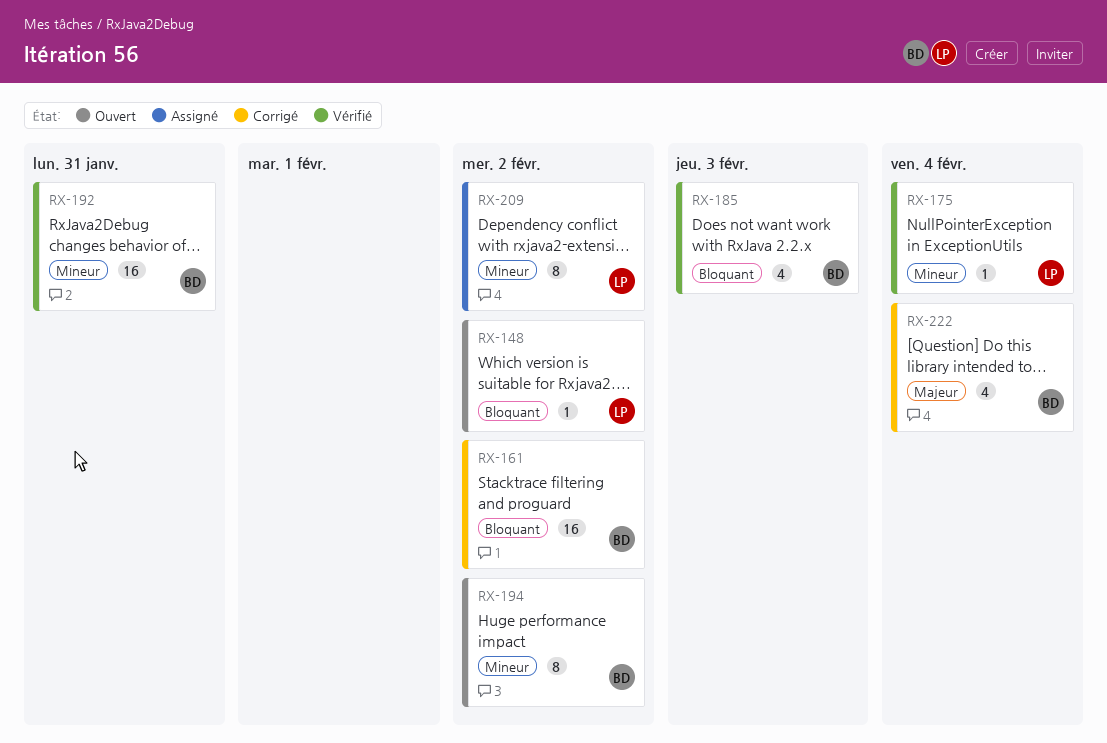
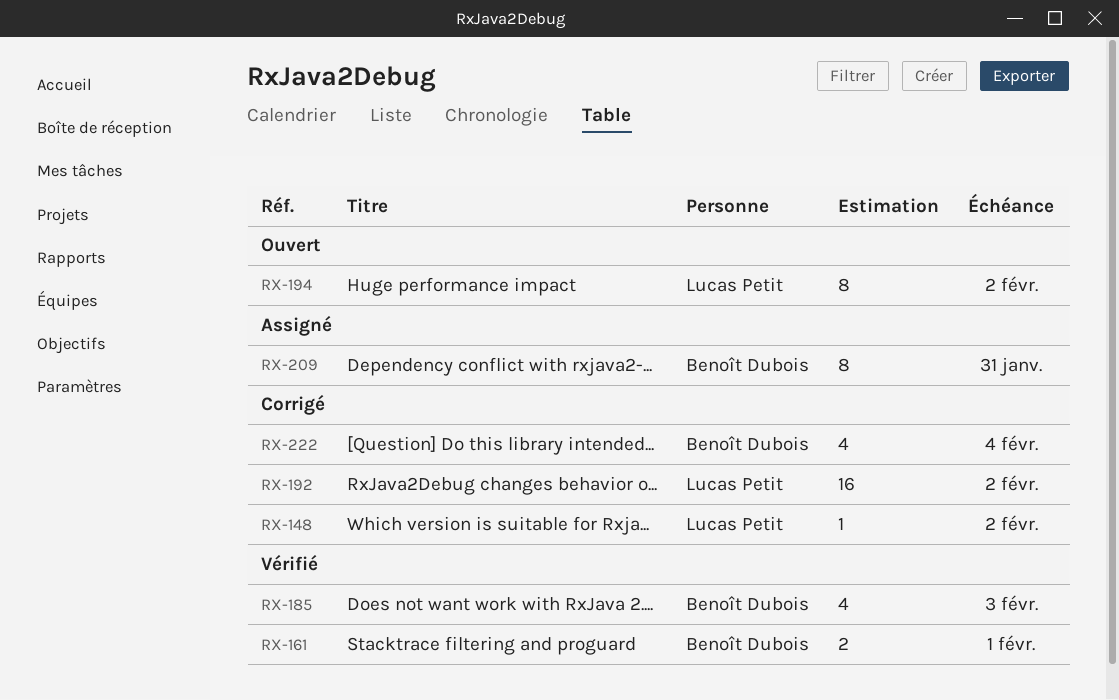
RX-148, status: Ouvert -> Corrigé
RX-161, status: Corrigé -> Vérifié
RX-161, estimate: 16 -> 2
RX-161, due: Feb 2 -> Feb 1
RX-175: present -> none
RX-192, status: Vérifié -> Corrigé
RX-192, owner: Benoît Dubois -> Lucas Petit
RX-192, due: Jan 31 -> Feb 2
RX-194, owner: Benoît Dubois -> Lucas Petit
RX-209, owner: Lucas Petit -> Benoît Dubois
RX-209, due: Feb 2 -> Jan 31

